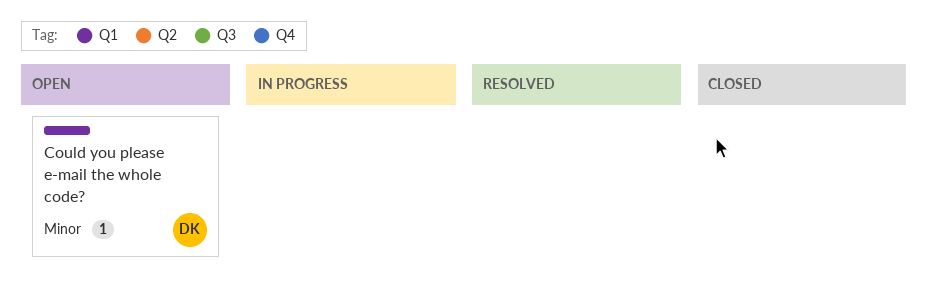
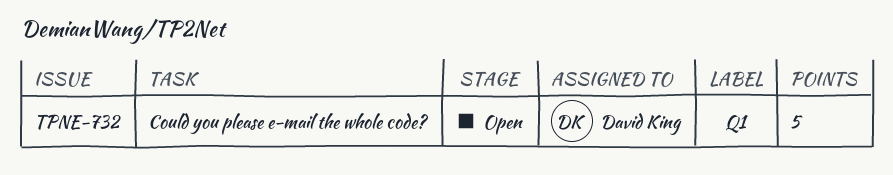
Could you please e-mail the whole code?, estimate: 1 -> 5

